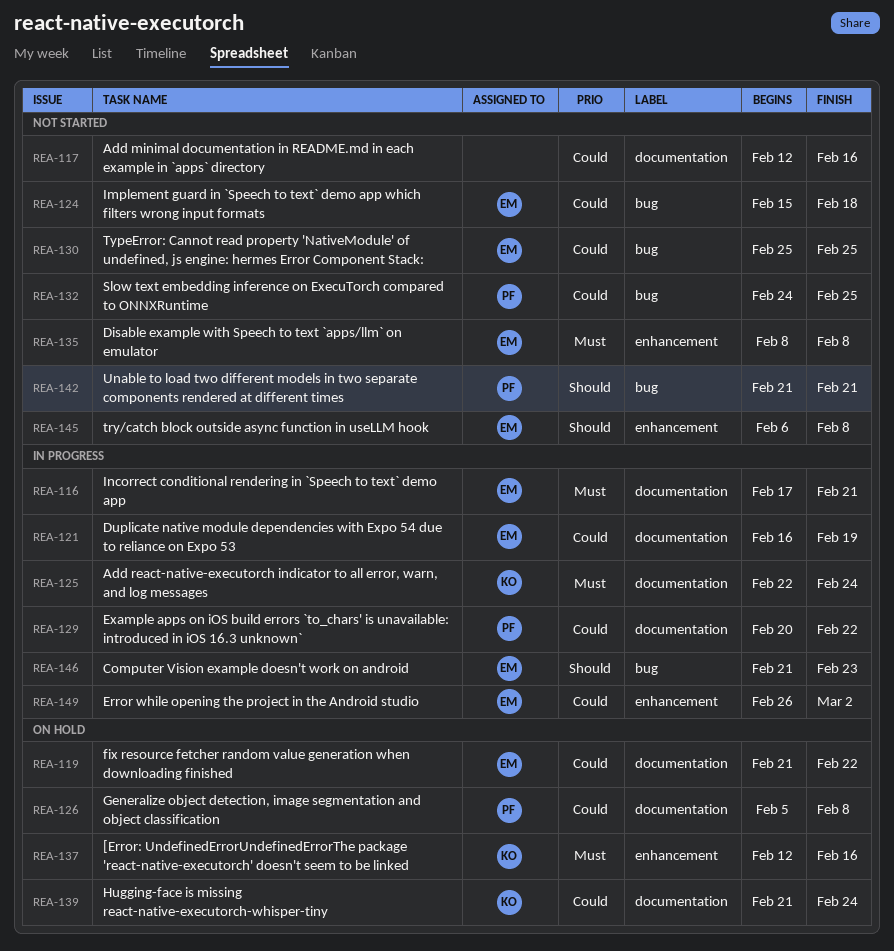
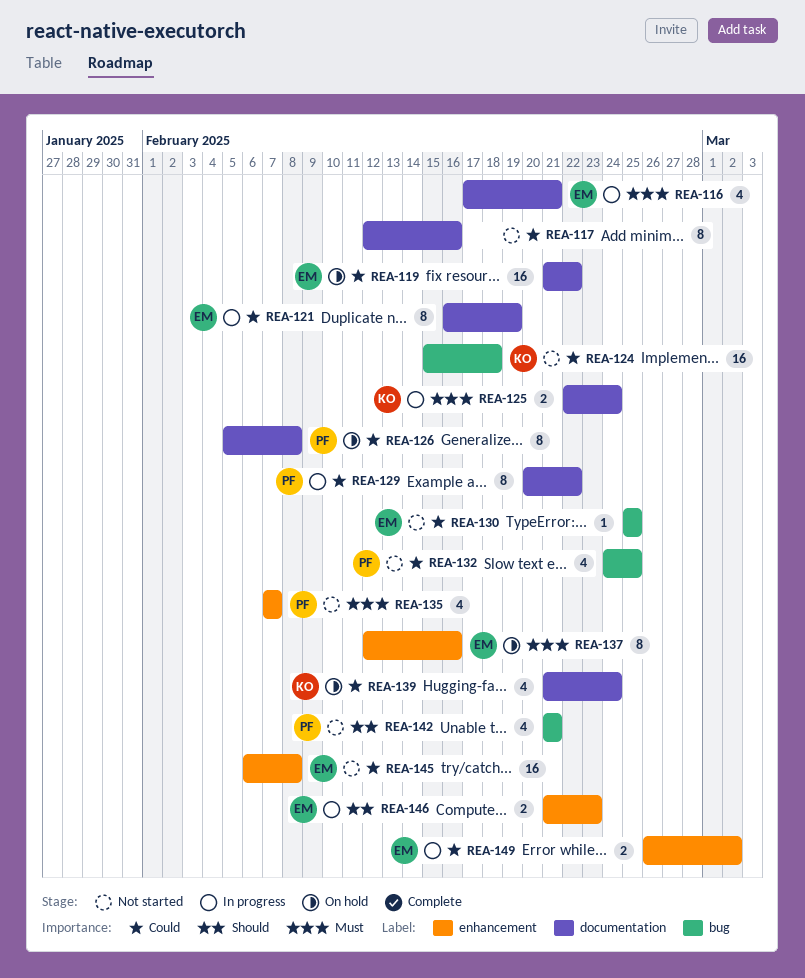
REA-124, owner: EM -> KO
REA-135, owner: EM -> PF
REA-135, start: Feb 8 -> Feb 7
REA-135, due: Feb 8 -> Feb 7
REA-137, owner: KO -> EM
REA-145, priority: Should -> Could
REA-146, label: bug -> enhancement

